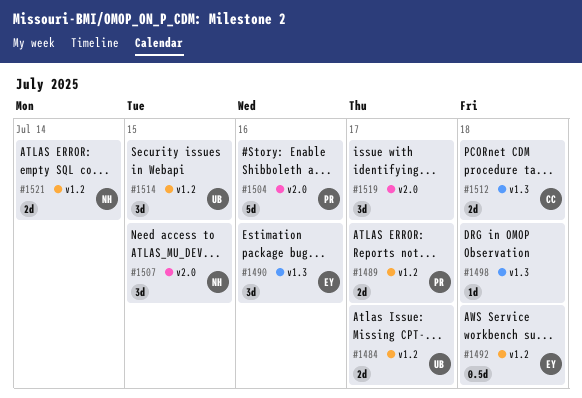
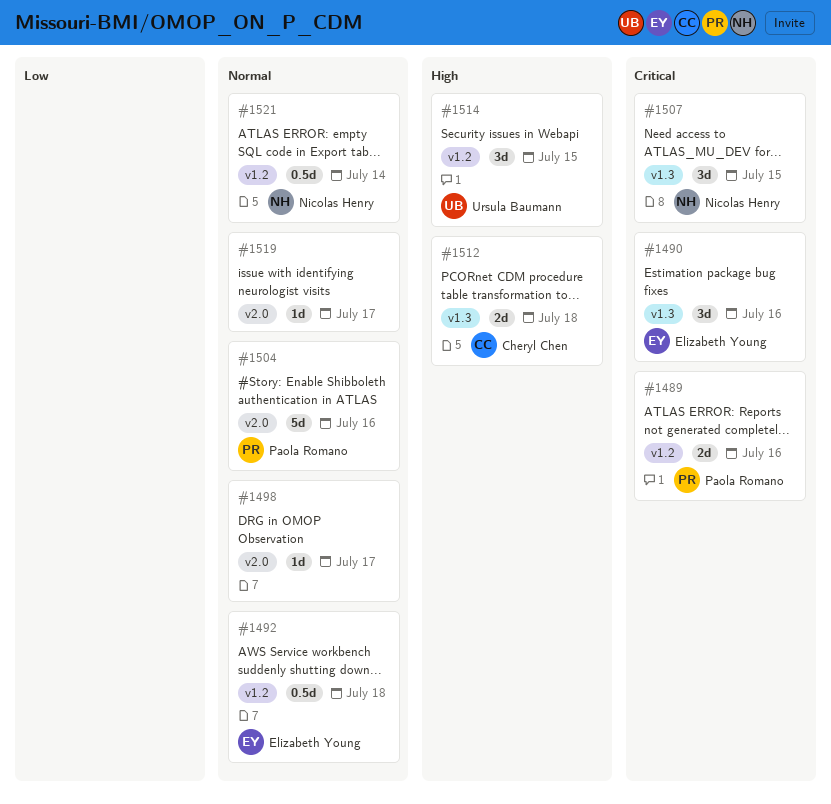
#1484: present -> none
#1489, due: Jul 17 -> Jul 16
#1498, label: v1.3 -> v2.0
#1498, due: Jul 18 -> Jul 17
#1507, label: v2.0 -> v1.3
#1519, estimate: 3d -> 1d
#1521, estimate: 2d -> 0.5d

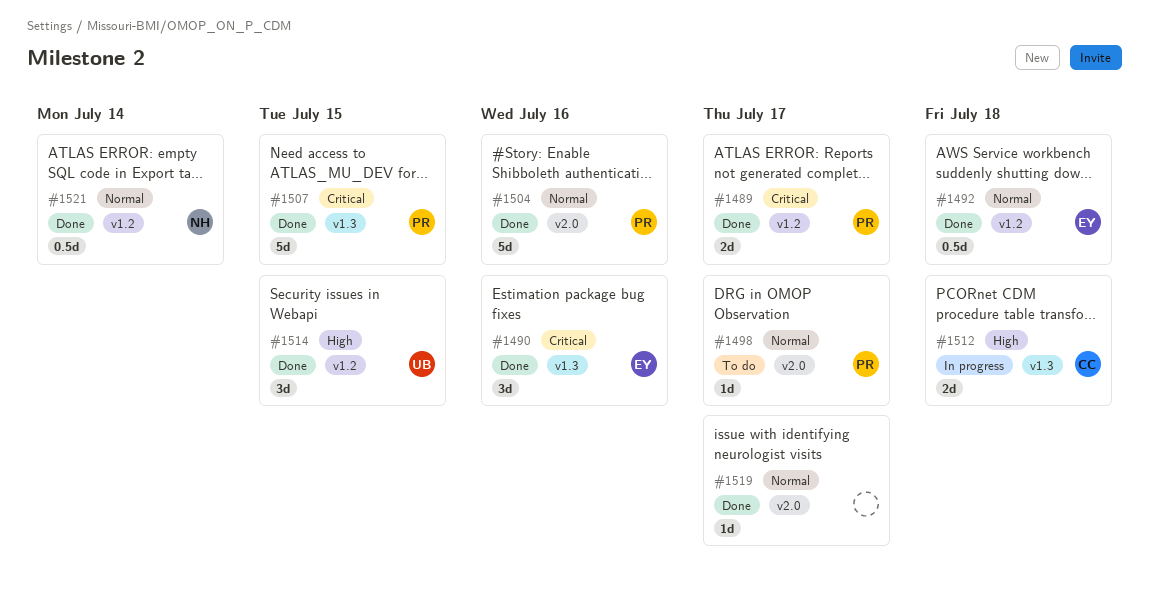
#1489, due: Jul 16 -> Jul 17
#1498, owner: none -> Paola Romano
#1507, owner: Nicolas Henry -> Paola Romano
#1507, estimate: 3d -> 5d

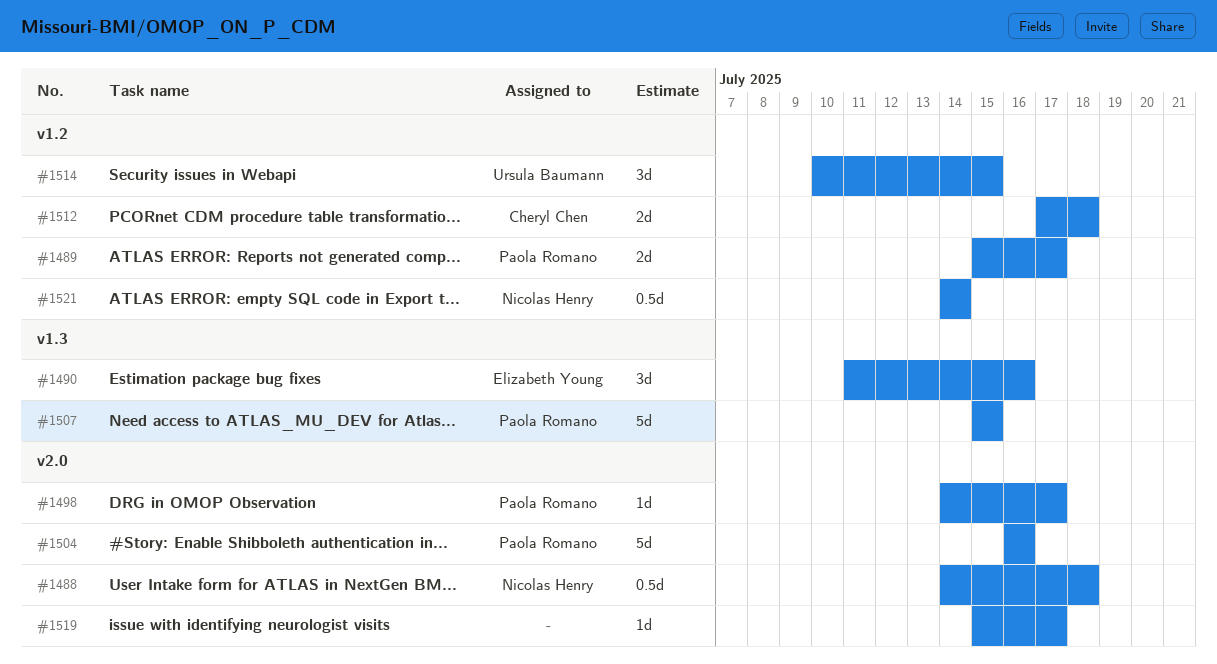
#1488: none -> present
#1492: present -> none
#1512, label: v1.3 -> v1.2

